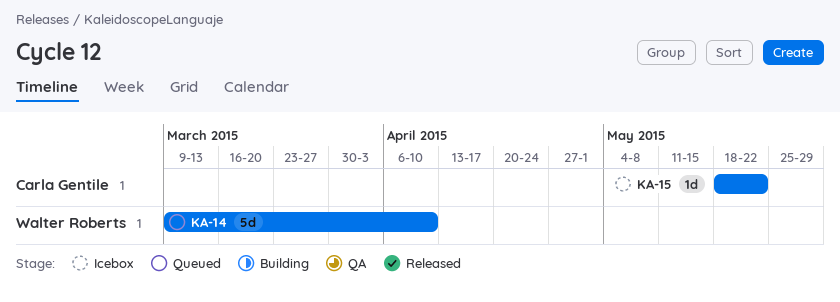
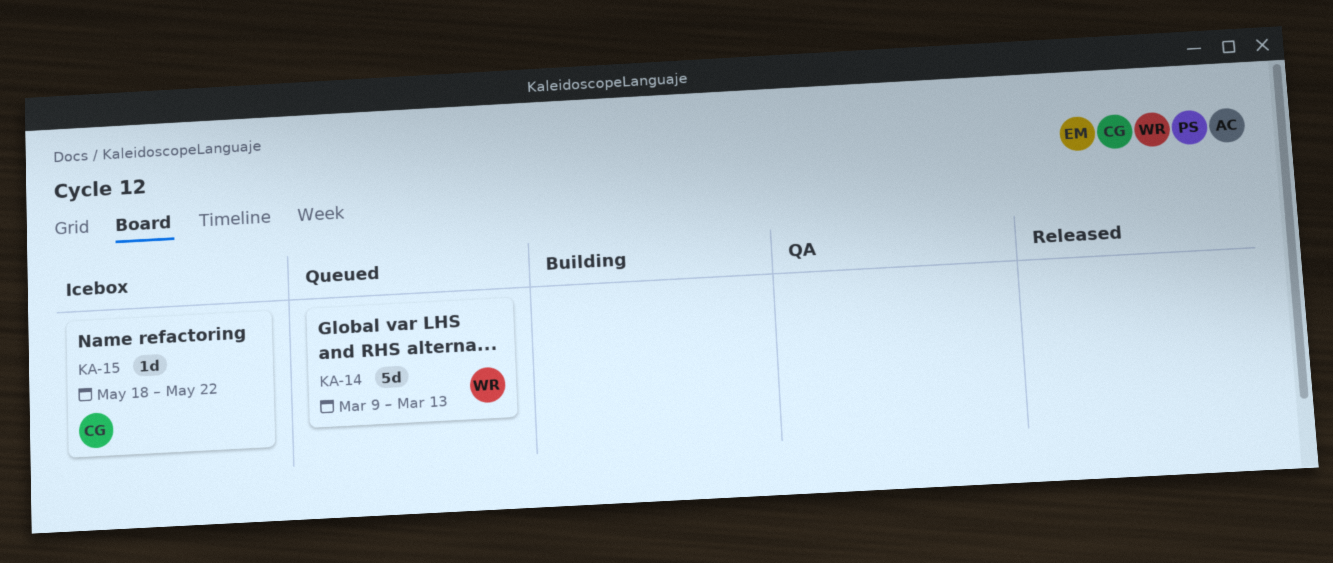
KA-14, due: Apr 10 -> Mar 13

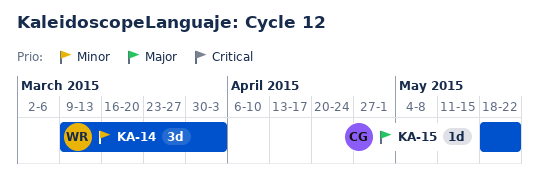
KA-14, estimate: 5d -> 3d
KA-14, due: Mar 13 -> Apr 3

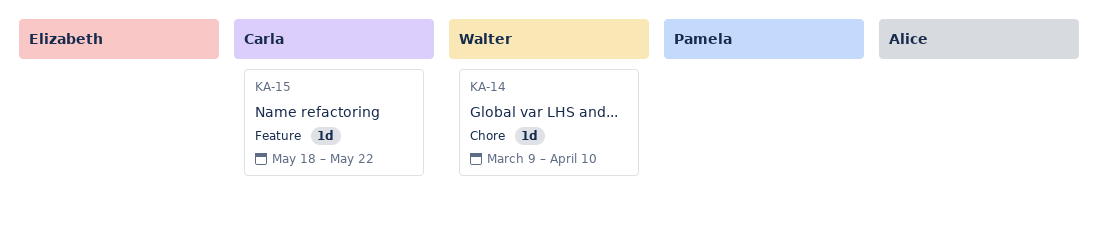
KA-14, estimate: 3d -> 1d
KA-14, due: Apr 3 -> Apr 10

